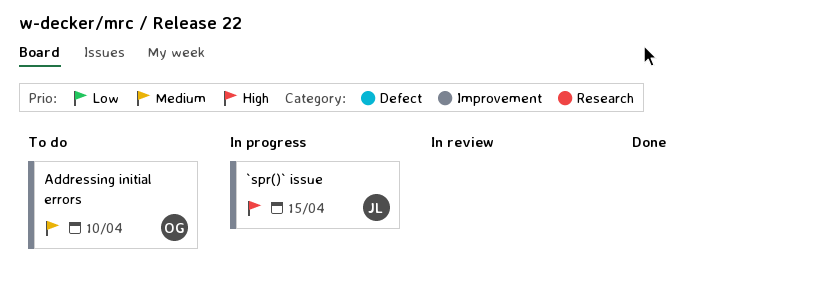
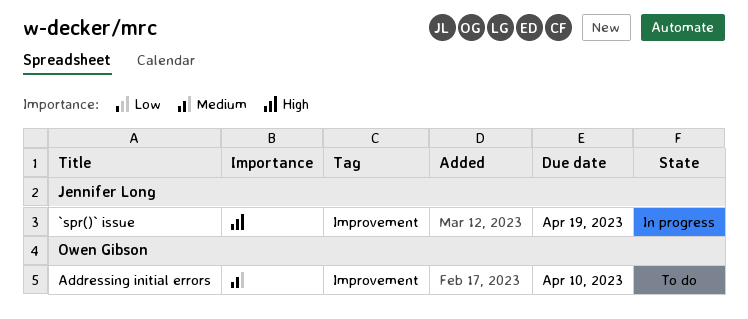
`spr()` issue, due: Apr 15 -> Apr 19

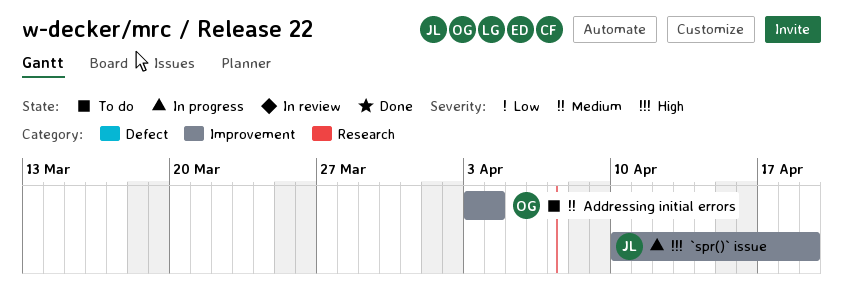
Addressing initial errors, due: Apr 10 -> Apr 4

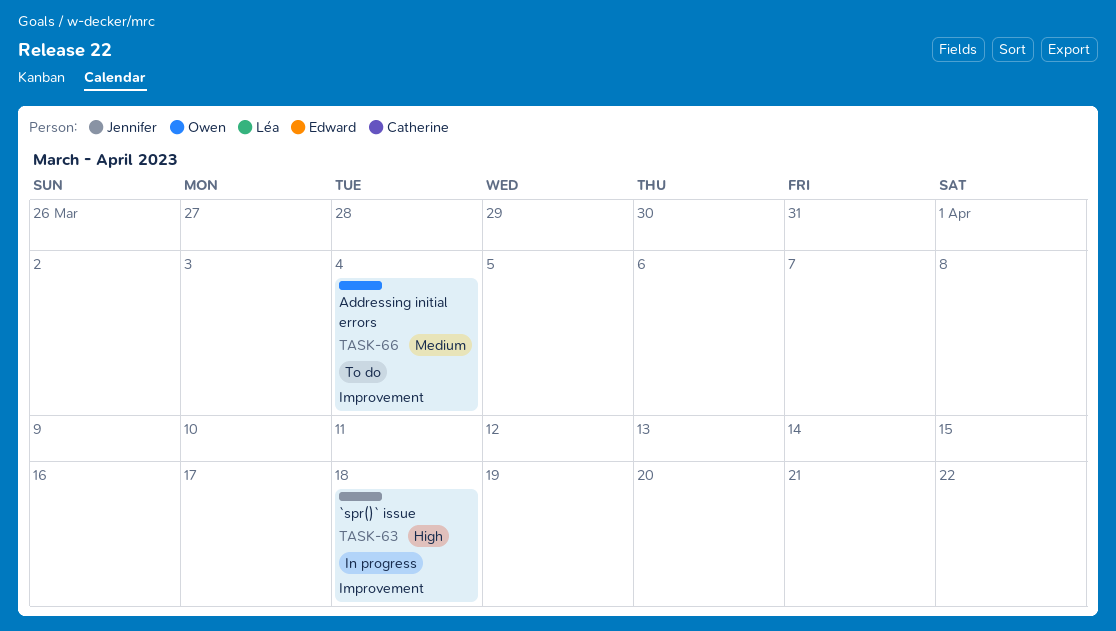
`spr()` issue, due: Apr 19 -> Apr 18

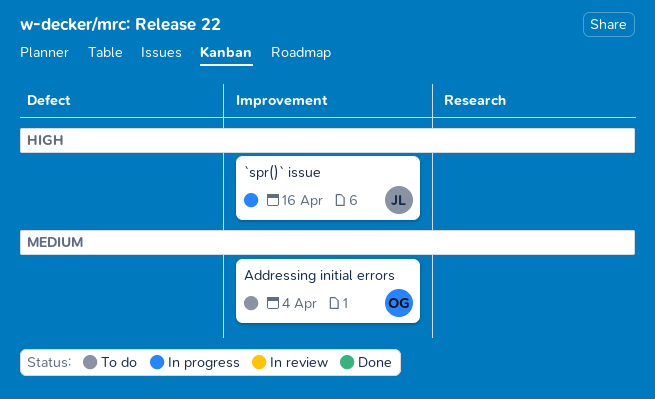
`spr()` issue, due: Apr 18 -> Apr 16

